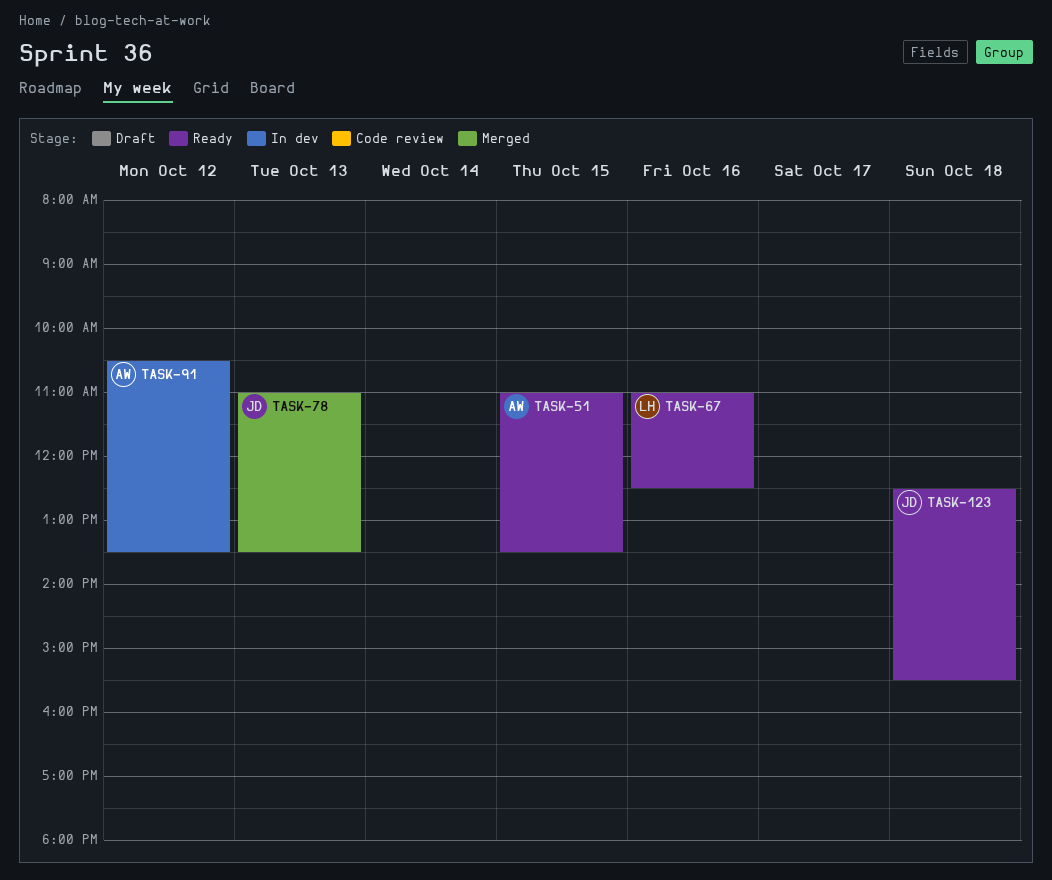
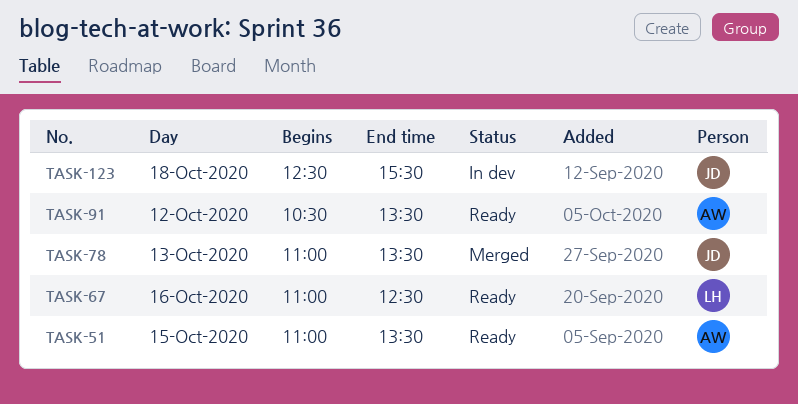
TASK-91, status: In dev -> Ready
TASK-123, status: Ready -> In dev

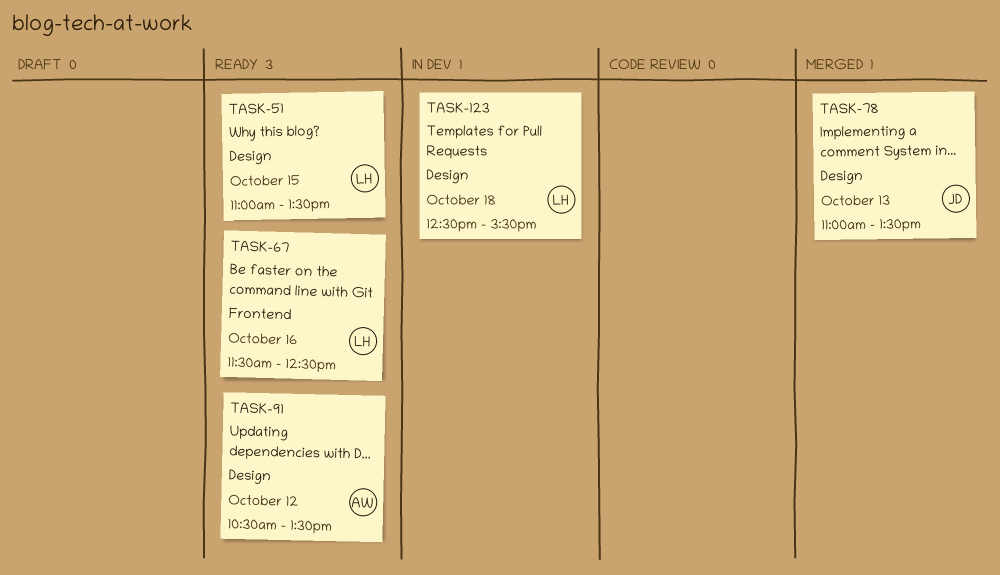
TASK-51, owner: AW -> LH
TASK-67, begins: 11:00 -> 11:30
TASK-123, owner: JD -> LH

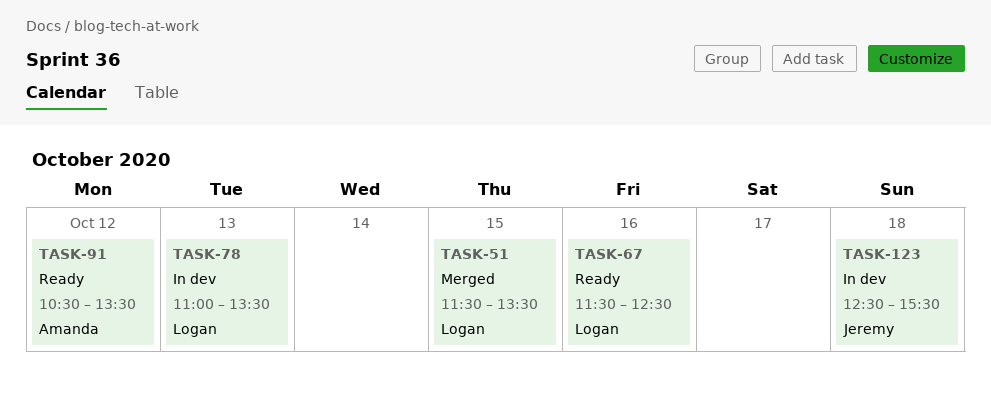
TASK-51, status: Ready -> Merged
TASK-51, begins: 11:00 -> 11:30
TASK-78, status: Merged -> In dev
TASK-78, owner: Jeremy -> Logan
TASK-123, owner: Logan -> Jeremy

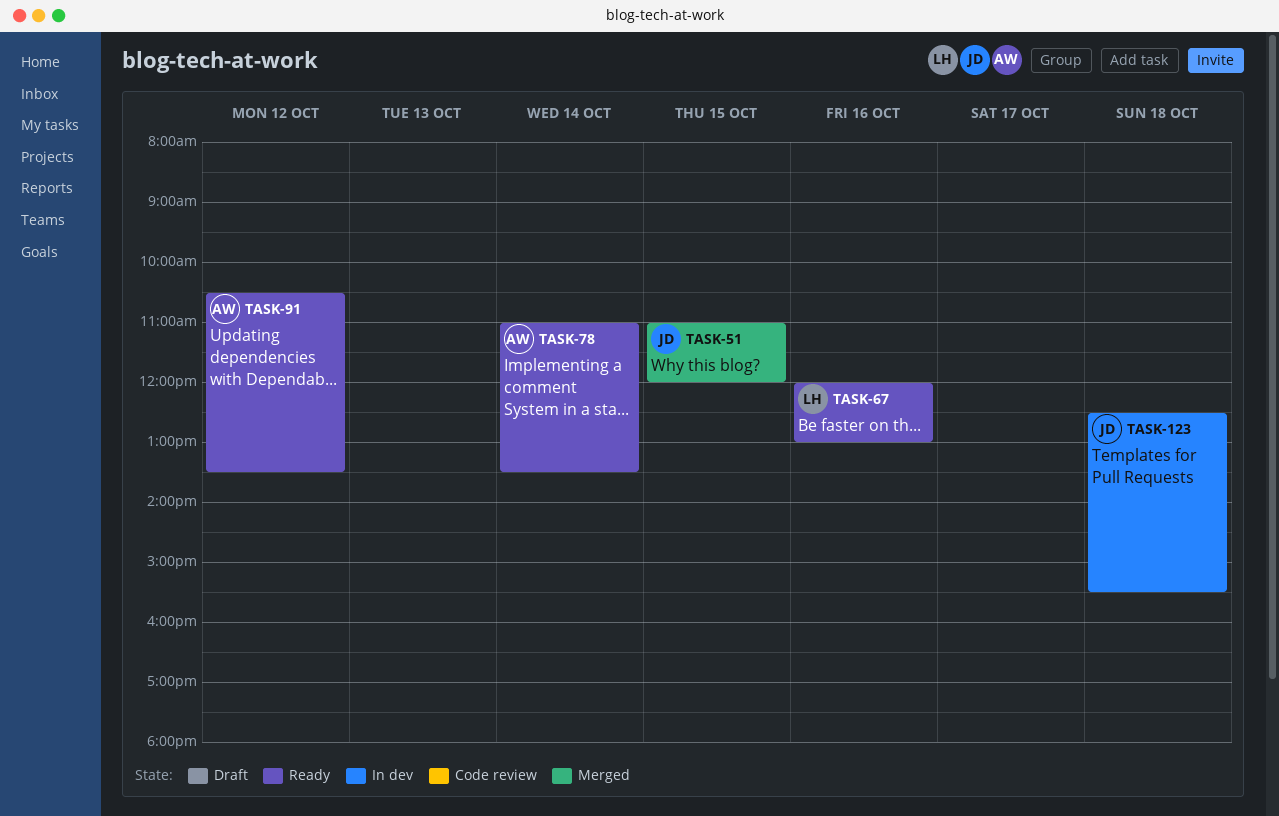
TASK-51, owner: Logan -> Jeremy
TASK-51, begins: 11:30 -> 11:00
TASK-51, ends: 13:30 -> 12:00
TASK-67, begins: 11:30 -> 12:00
TASK-67, ends: 12:30 -> 13:00
TASK-78, status: In dev -> Ready
TASK-78, owner: Logan -> Amanda
TASK-78, day: Oct 13 -> Oct 14

